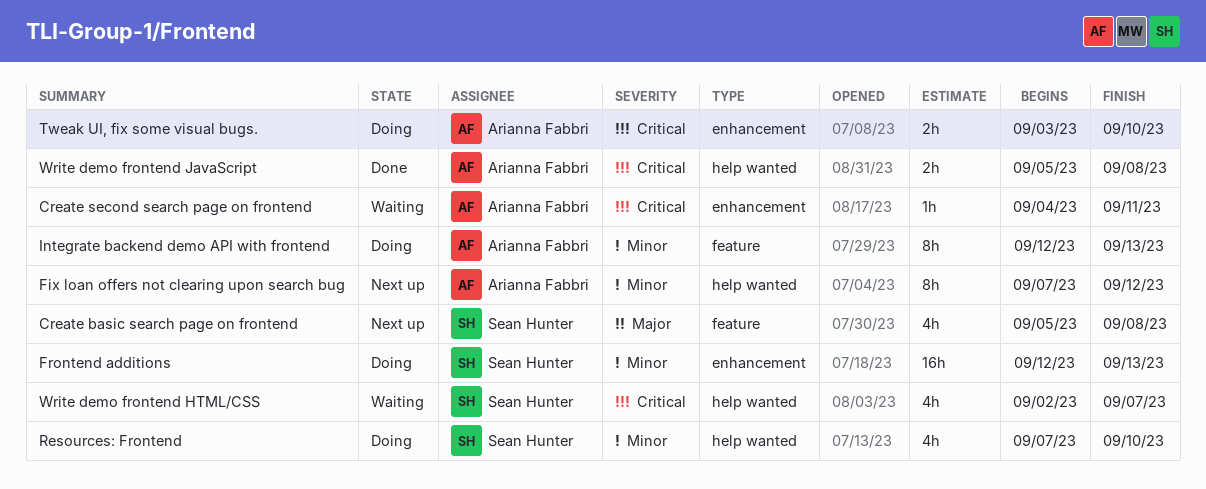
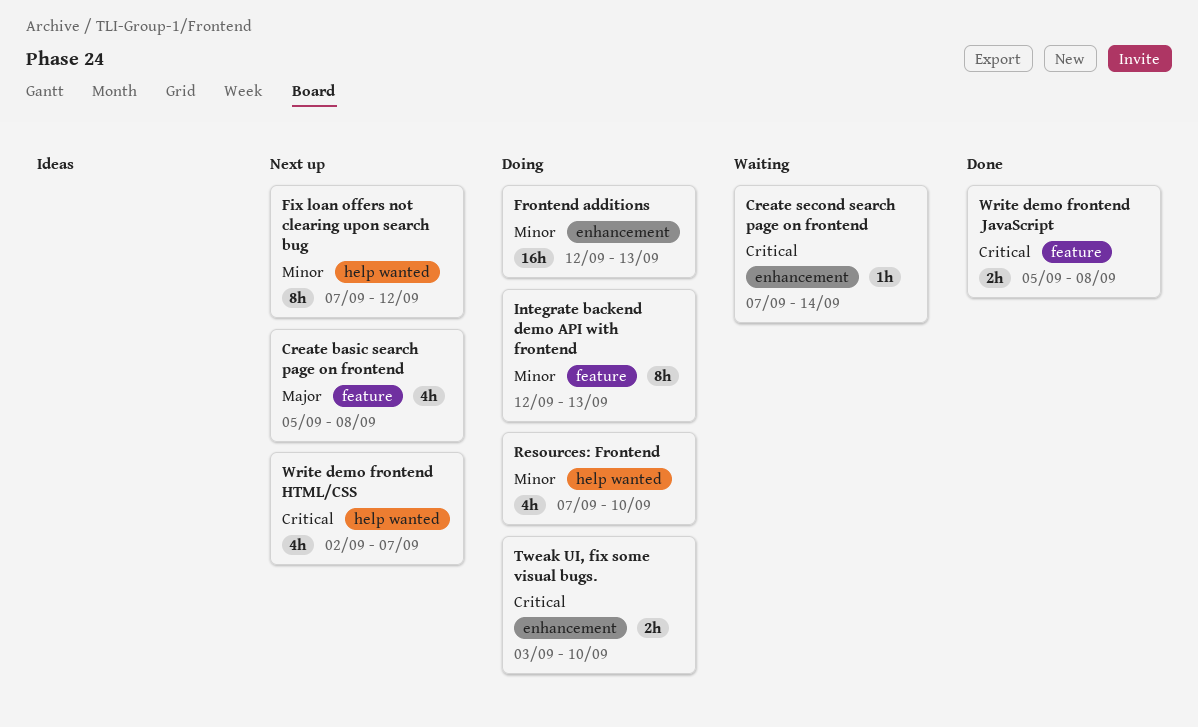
Create second search page on frontend, start: Sep 4 -> Sep 7
Create second search page on frontend, due: Sep 11 -> Sep 14
Write demo frontend HTML/CSS, status: Waiting -> Next up
Write demo frontend JavaScript, label: help wanted -> feature

